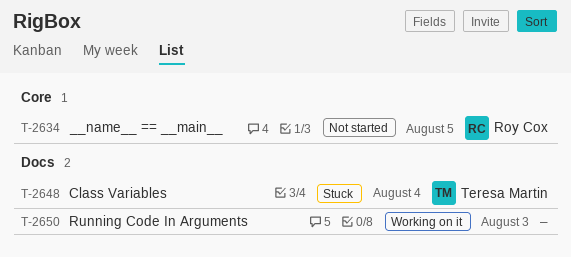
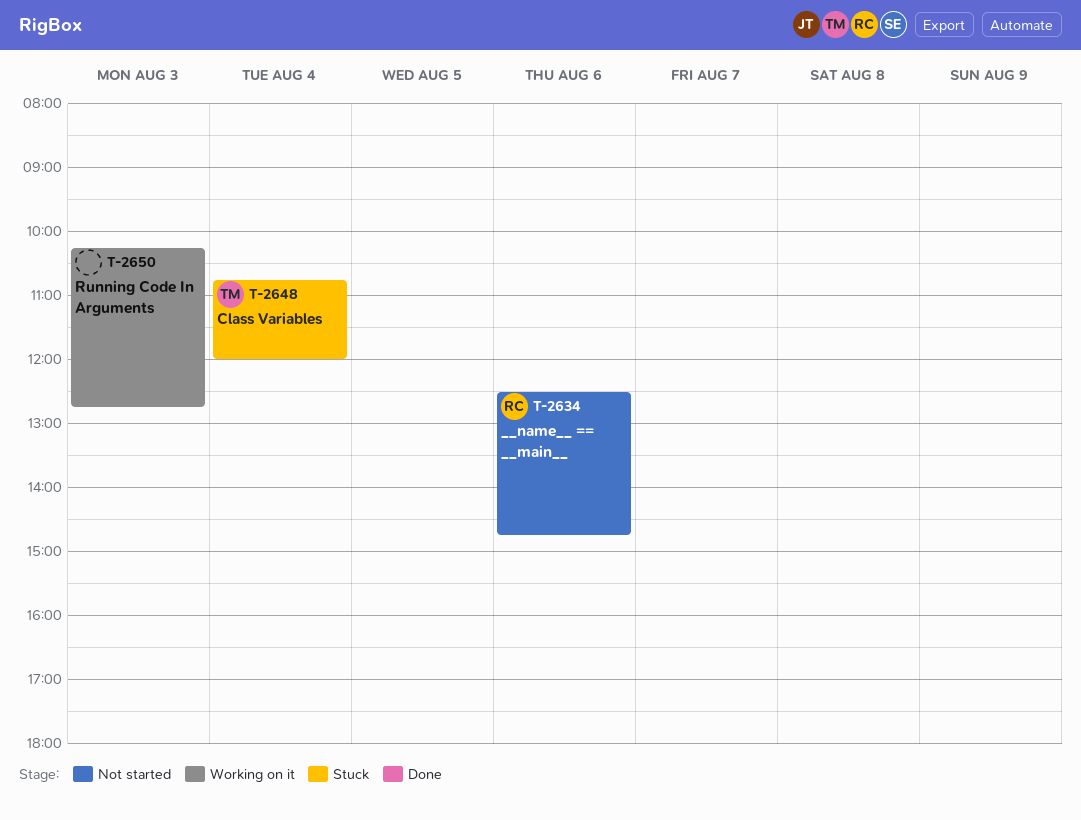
T-2634, day: Aug 5 -> Aug 6

